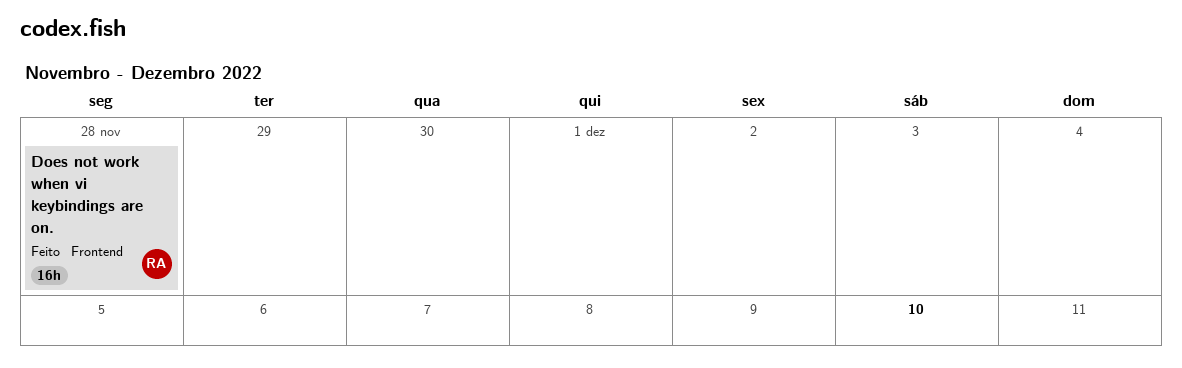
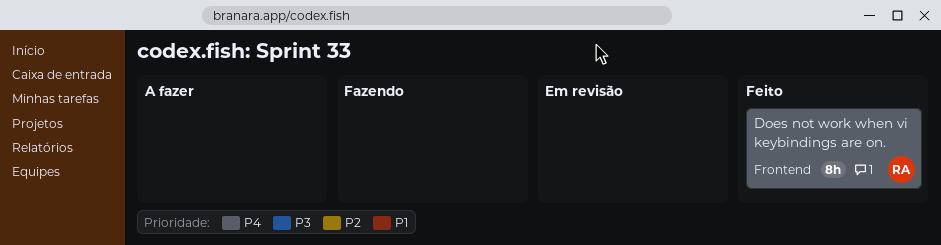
Does not work when vi keybindings are on., estimate: 16h -> 8h

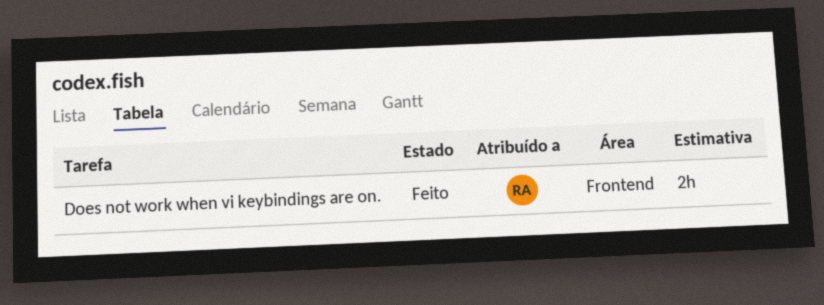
Does not work when vi keybindings are on., estimate: 8h -> 2h

